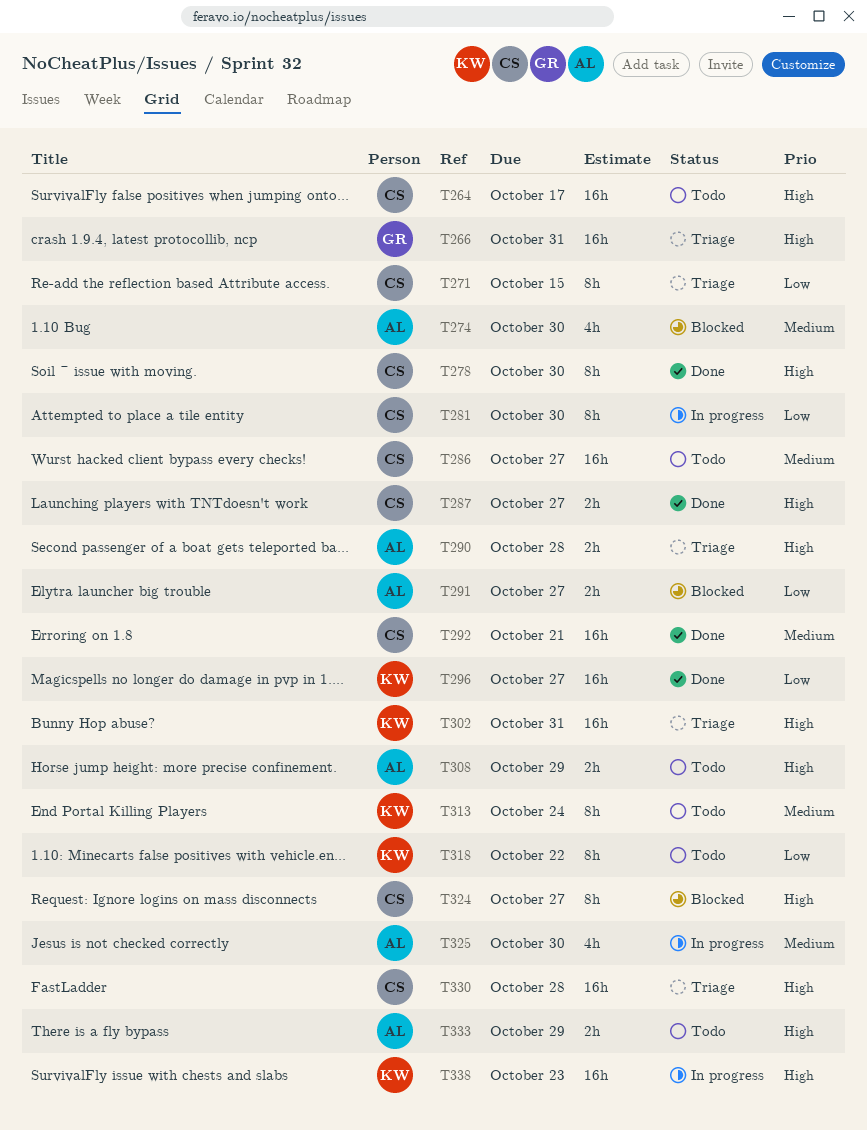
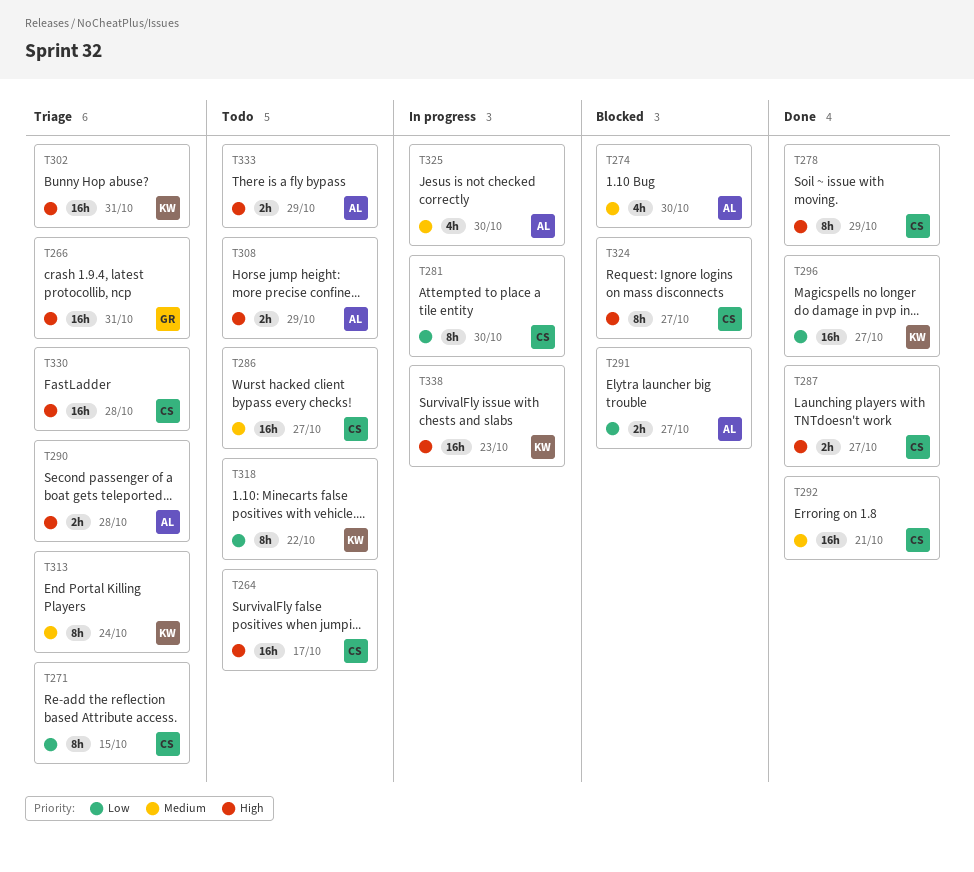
T278, due: Oct 30 -> Oct 29
T313, status: Todo -> Triage

